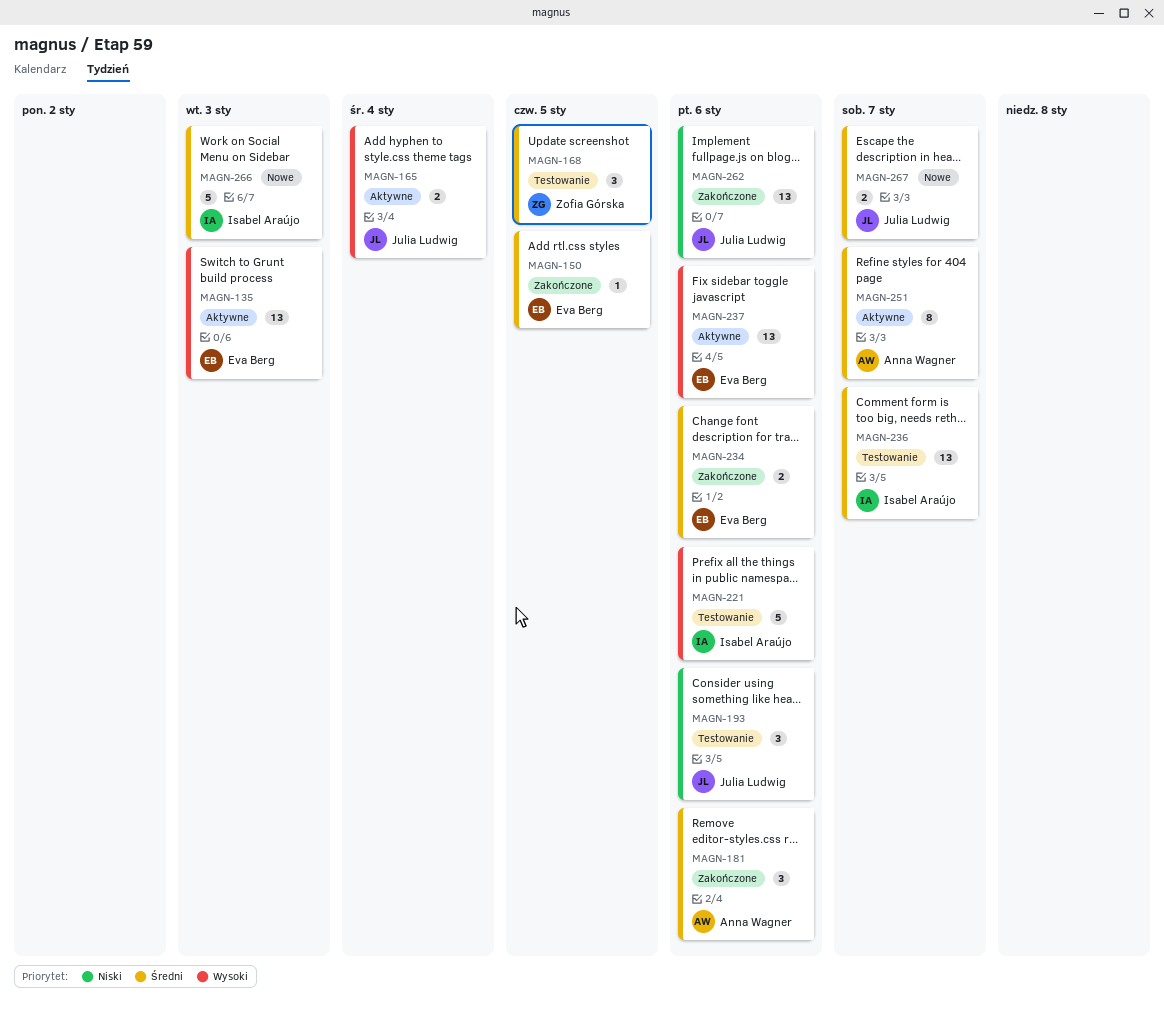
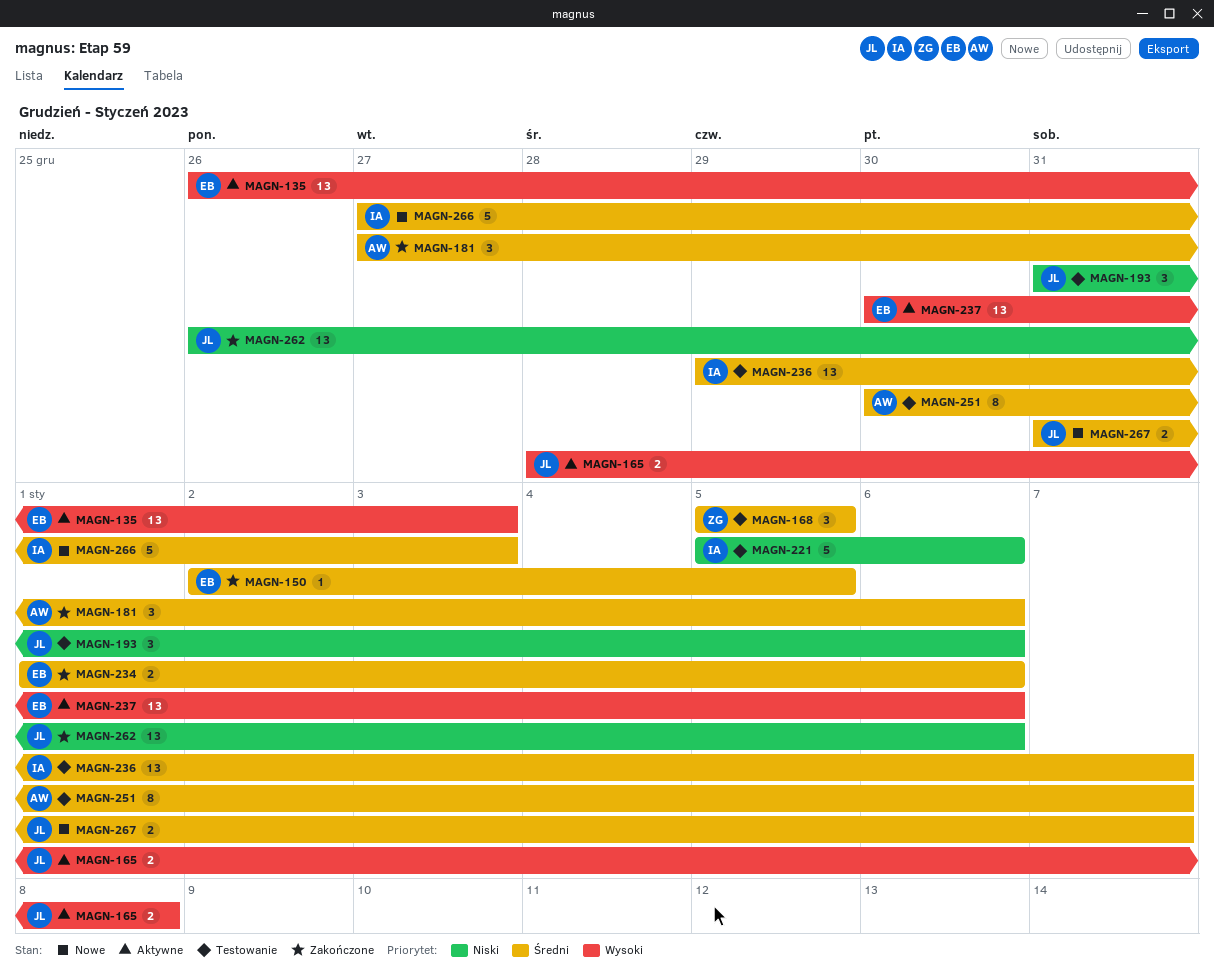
MAGN-165, due: Jan 4 -> Jan 8
MAGN-221, priority: Wysoki -> Niski
MAGN-251, status: Aktywne -> Testowanie

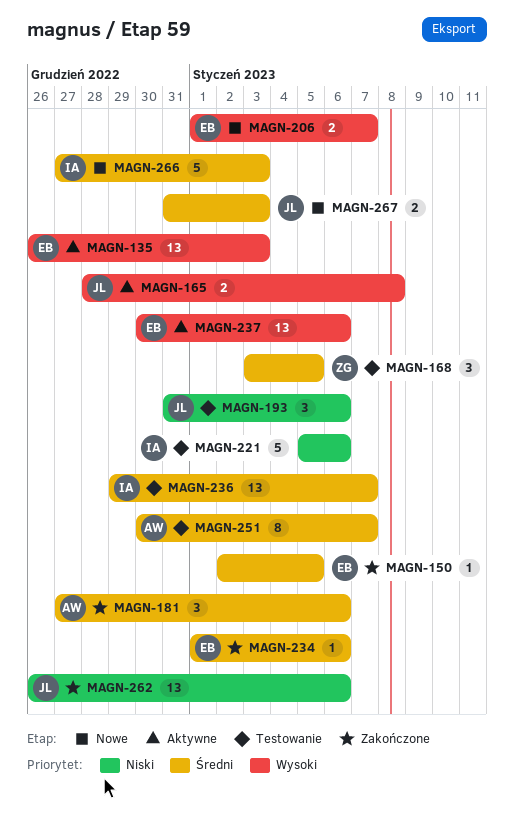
MAGN-168, start: Jan 5 -> Jan 3
MAGN-206: none -> present
MAGN-234, estimate: 2 -> 1
MAGN-267, due: Jan 7 -> Jan 3

